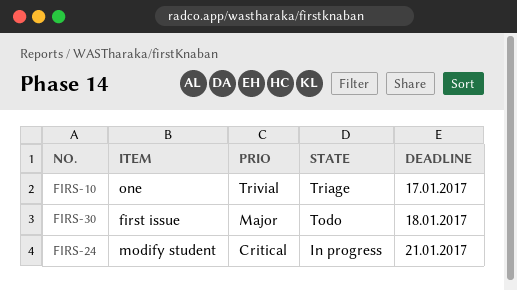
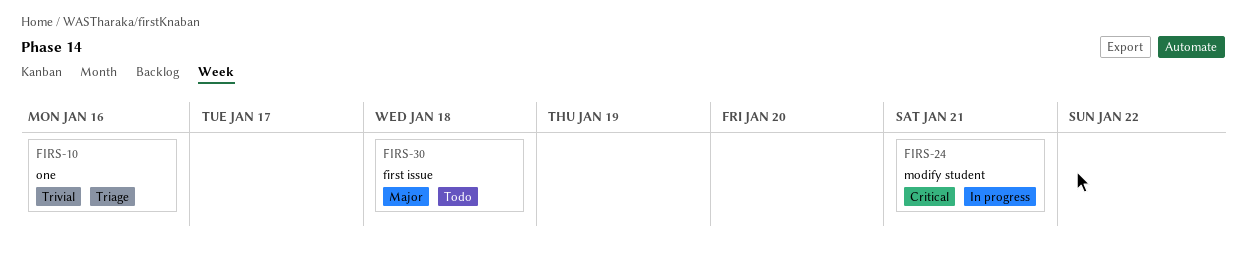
FIRS-10, due: Jan 17 -> Jan 16

